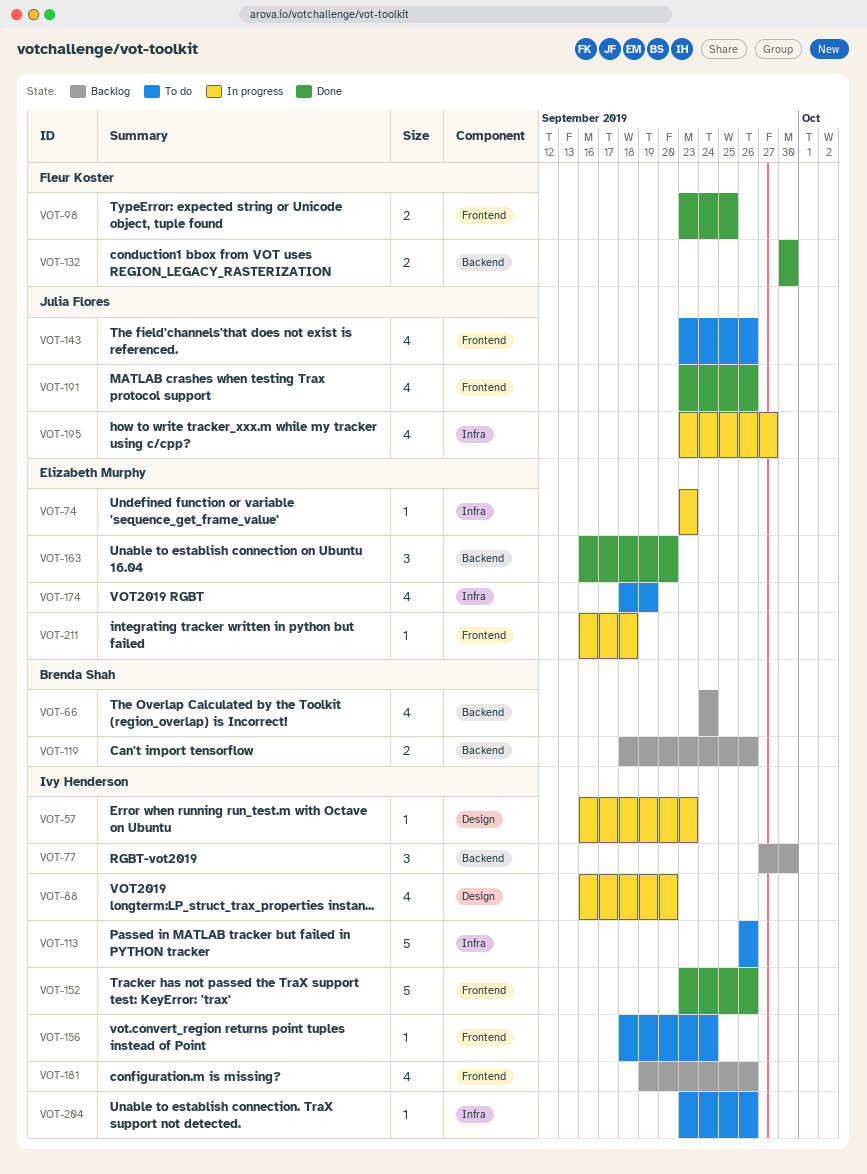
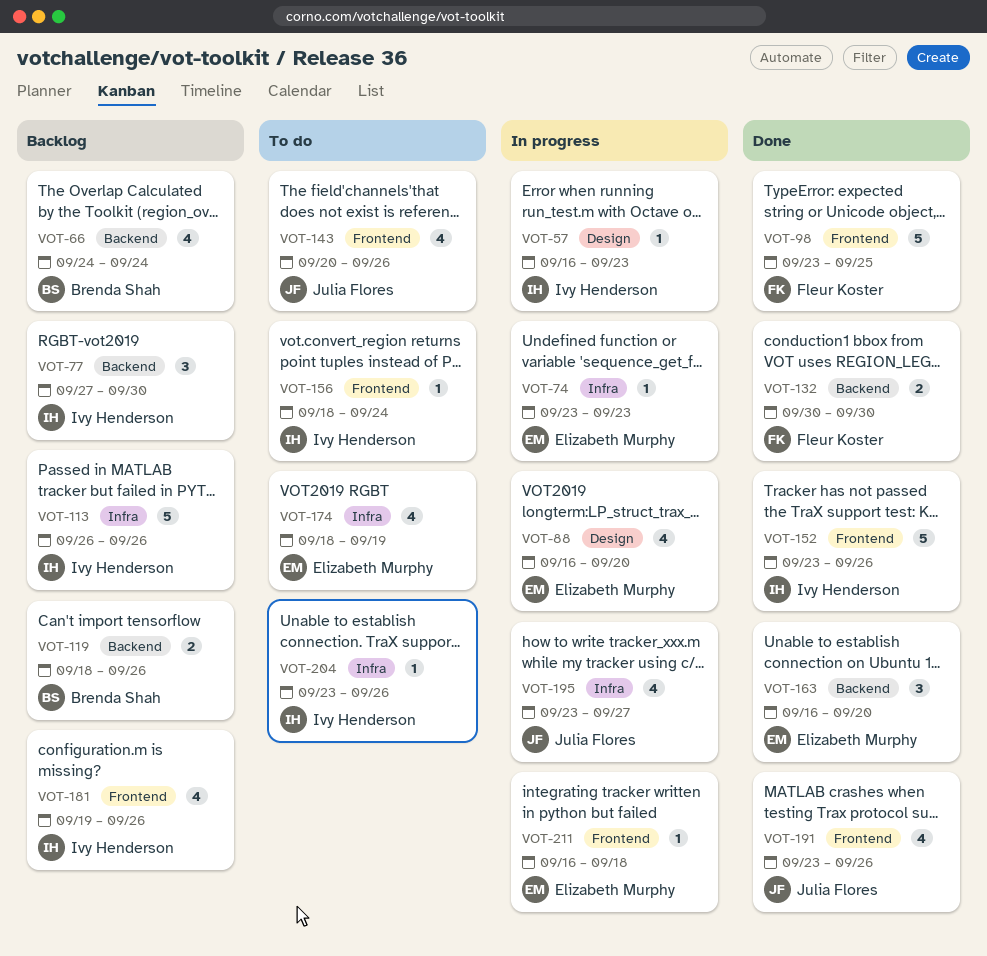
VOT-88, owner: Ivy Henderson -> Elizabeth Murphy
VOT-98, estimate: 2 -> 5
VOT-113, status: To do -> Backlog
VOT-143, start: Sep 23 -> Sep 20

